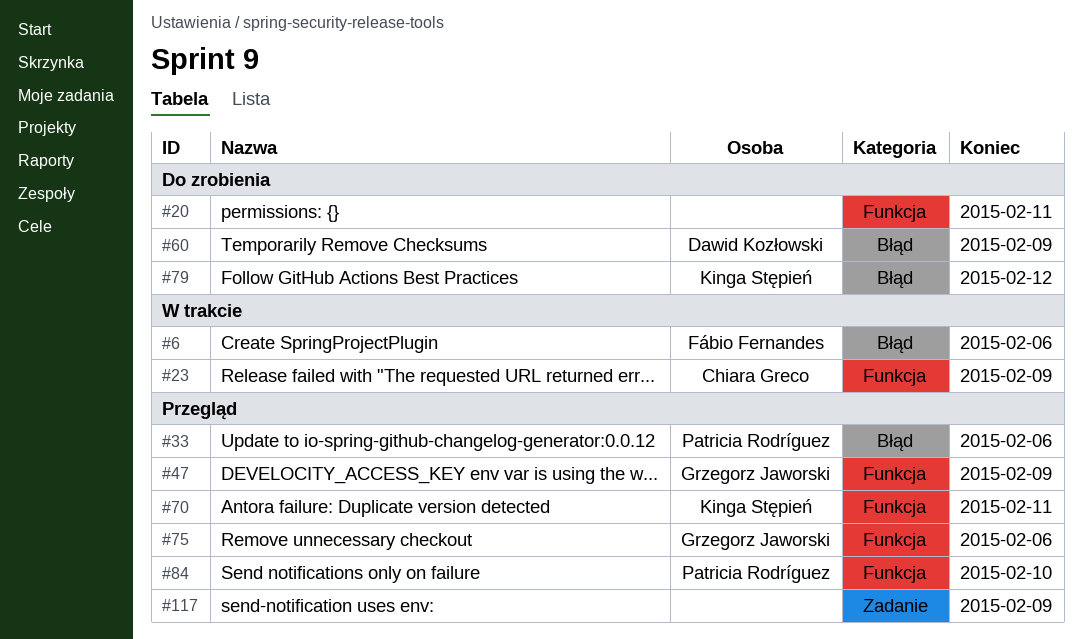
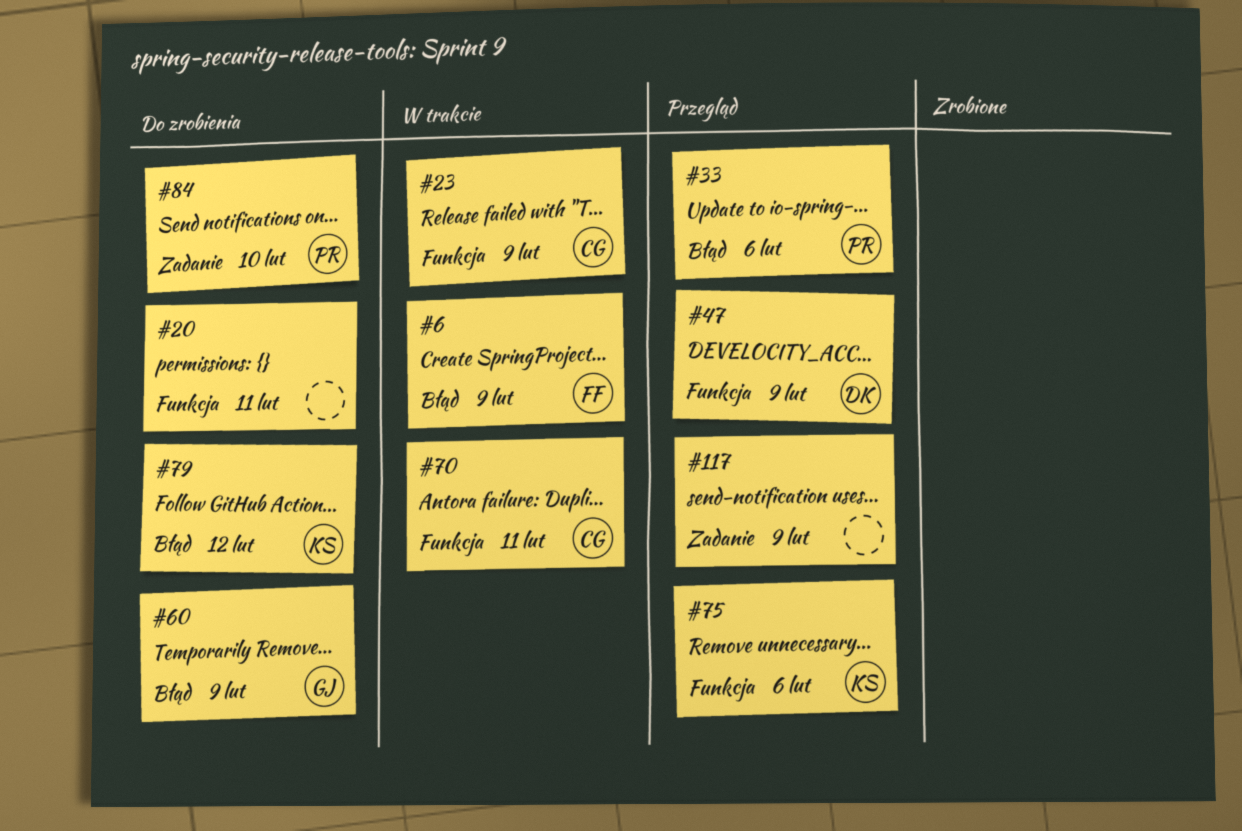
#6, due: Feb 6 -> Feb 9
#47, owner: Grzegorz Jaworski -> Dawid Kozłowski
#60, owner: Dawid Kozłowski -> Grzegorz Jaworski
#70, status: Przegląd -> W trakcie
#70, owner: Kinga Stępień -> Chiara Greco
#75, owner: Grzegorz Jaworski -> Kinga Stępień
#84, status: Przegląd -> Do zrobienia
#84, label: Funkcja -> Zadanie

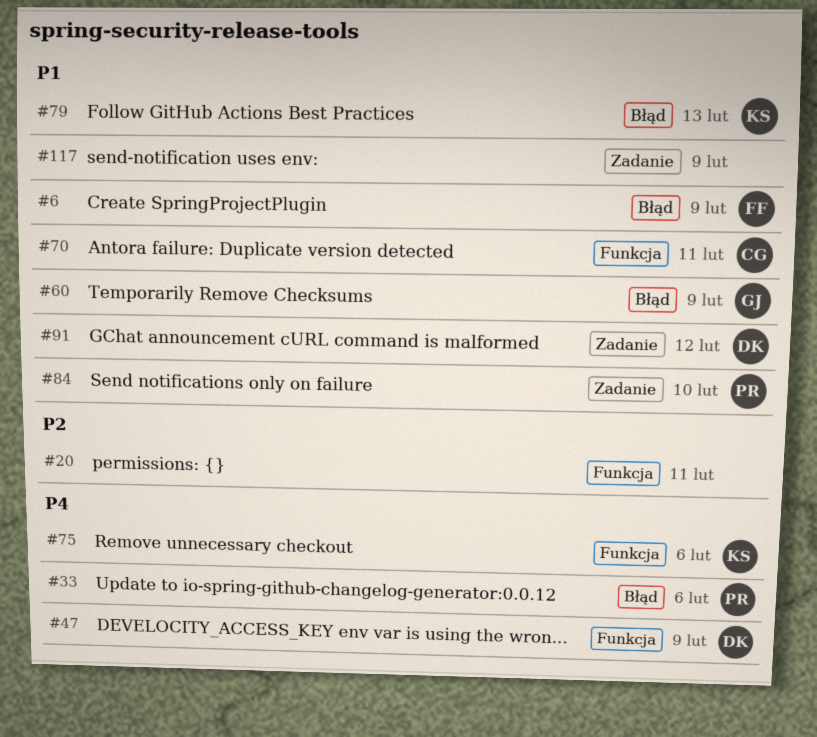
#23: present -> none
#79, due: Feb 12 -> Feb 13
#91: none -> present

